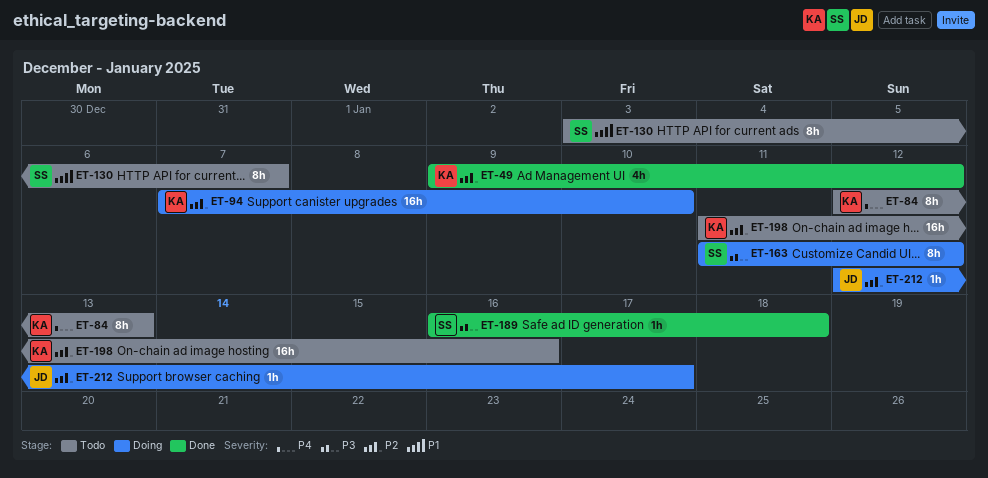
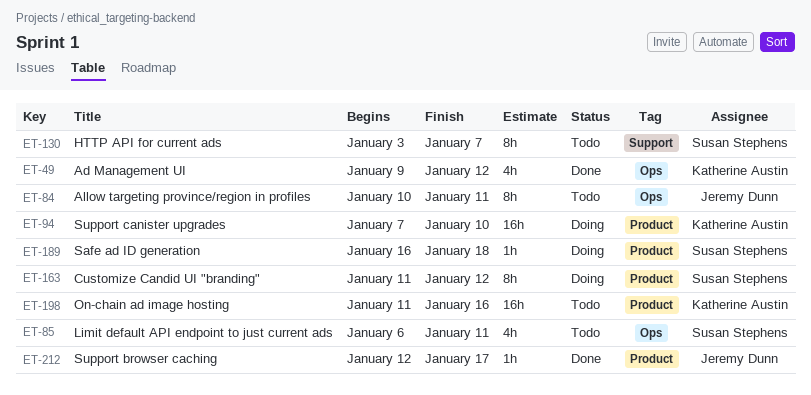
ET-84, owner: Katherine Austin -> Jeremy Dunn
ET-84, start: Jan 12 -> Jan 10
ET-84, due: Jan 13 -> Jan 11
ET-85: none -> present
ET-189, status: Done -> Doing
ET-212, status: Doing -> Done

